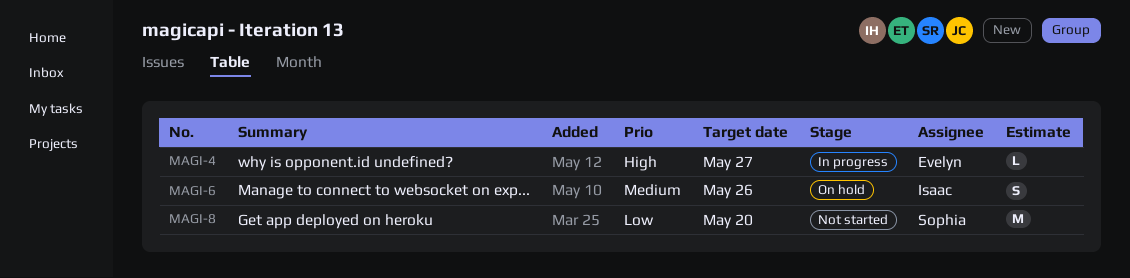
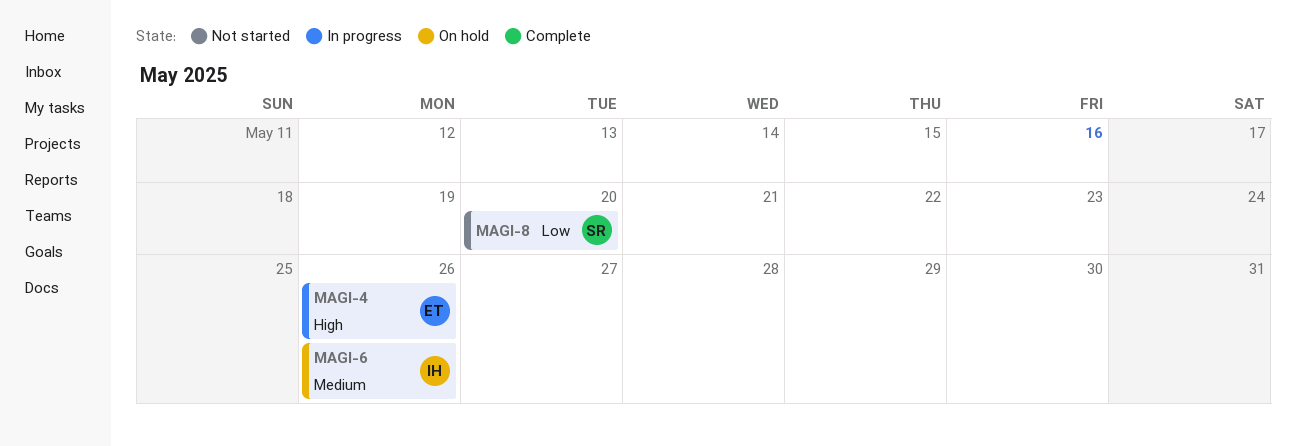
MAGI-4, due: May 27 -> May 26

